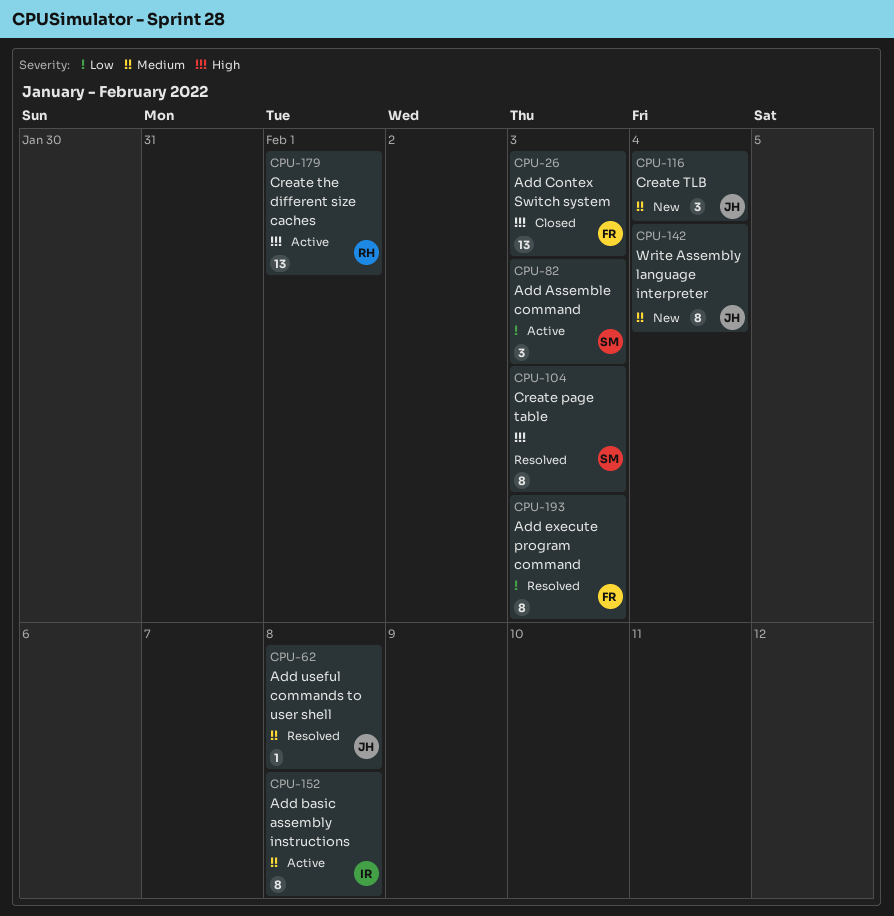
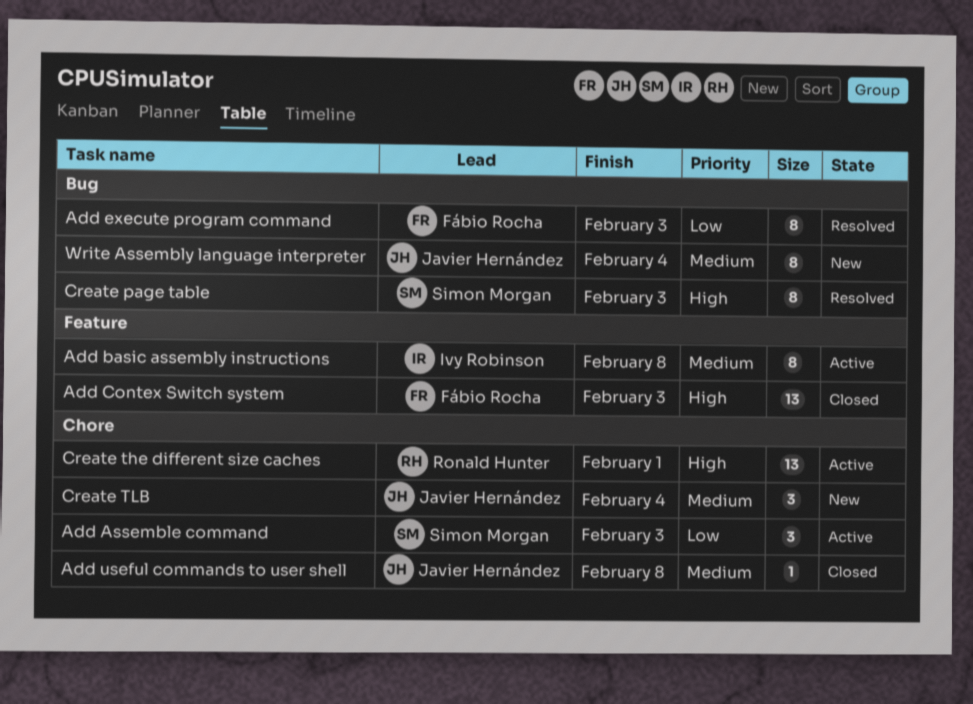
Add useful commands to user shell, status: Resolved -> Closed

